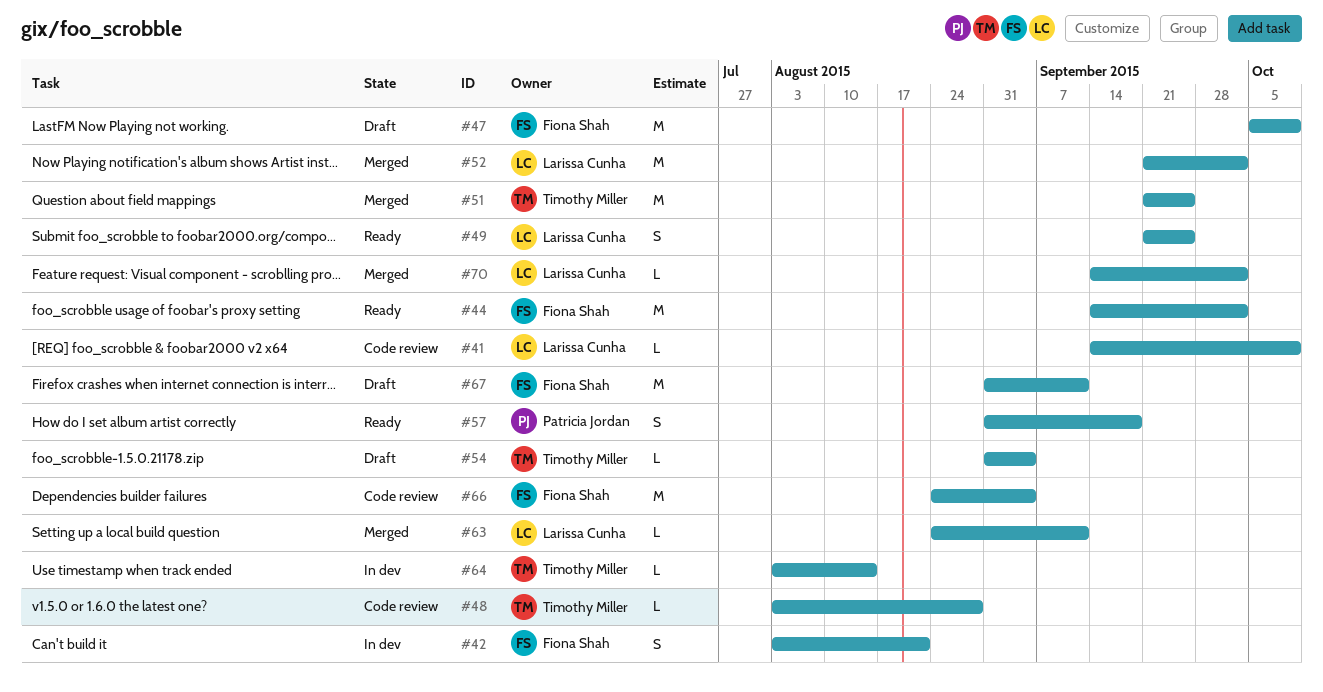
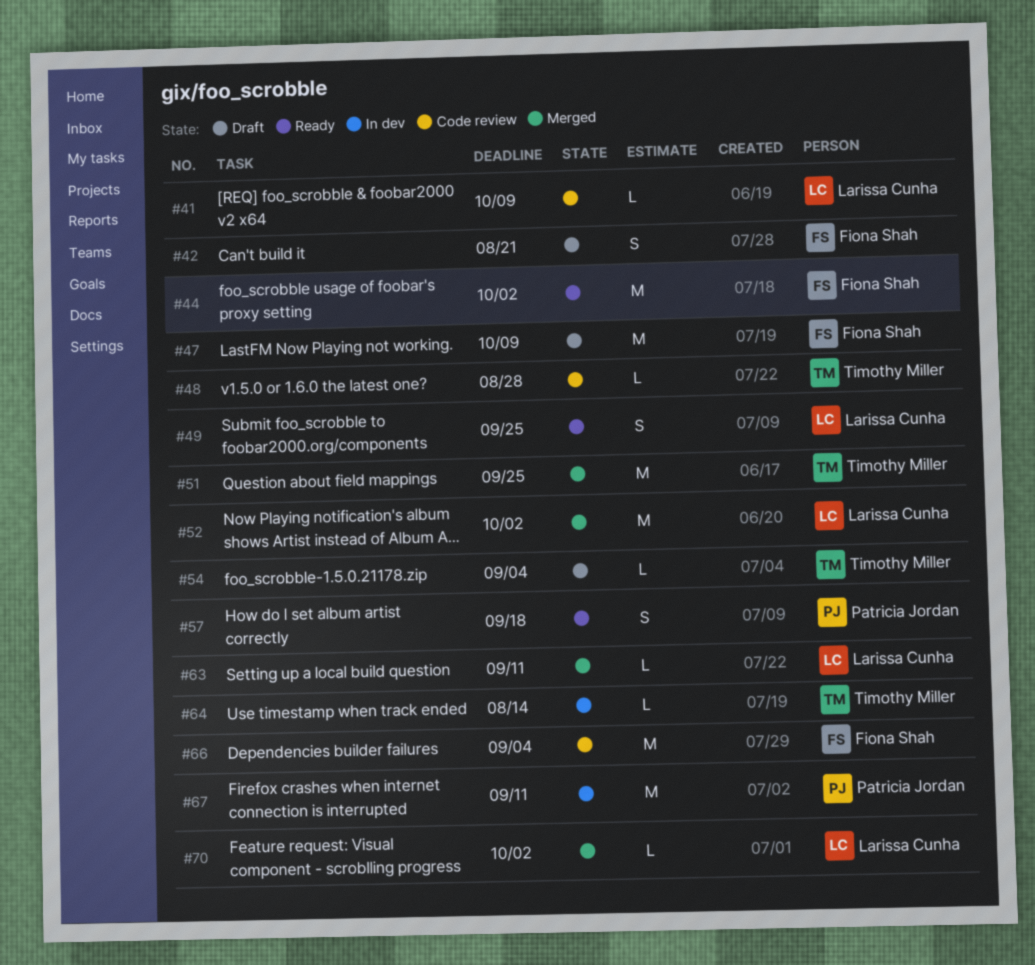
#42, status: In dev -> Draft
#67, status: Draft -> In dev
#67, owner: Fiona Shah -> Patricia Jordan

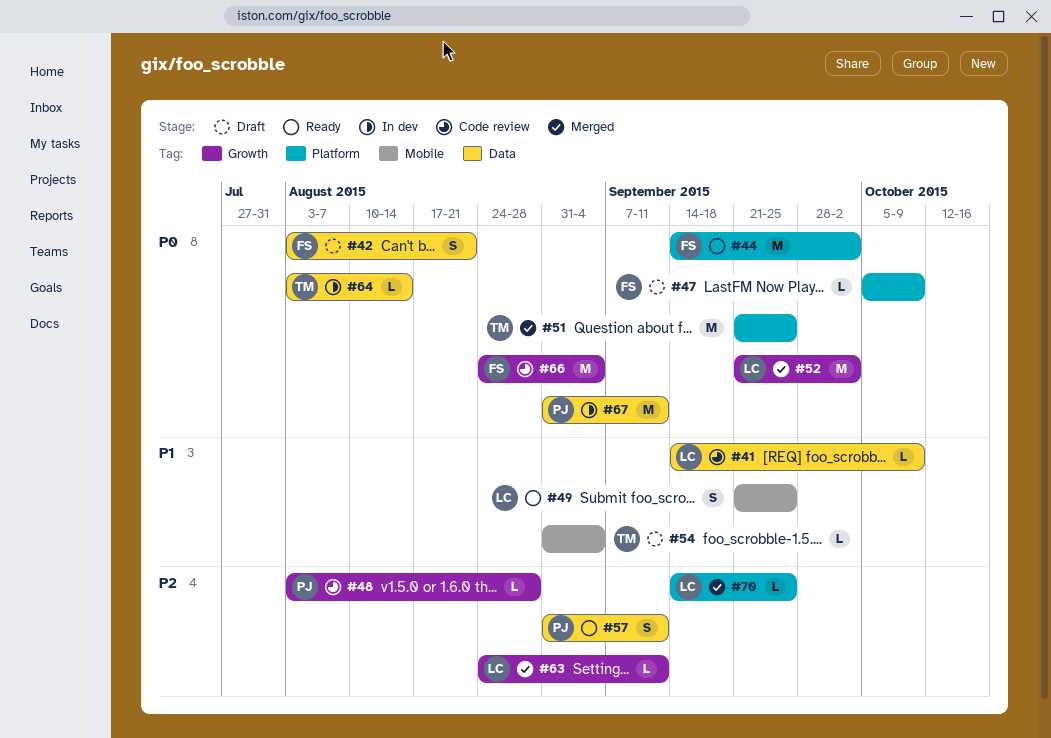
#47, estimate: M -> L
#48, owner: Timothy Miller -> Patricia Jordan
#57, due: Sep 18 -> Sep 11
#70, due: Oct 2 -> Sep 25

